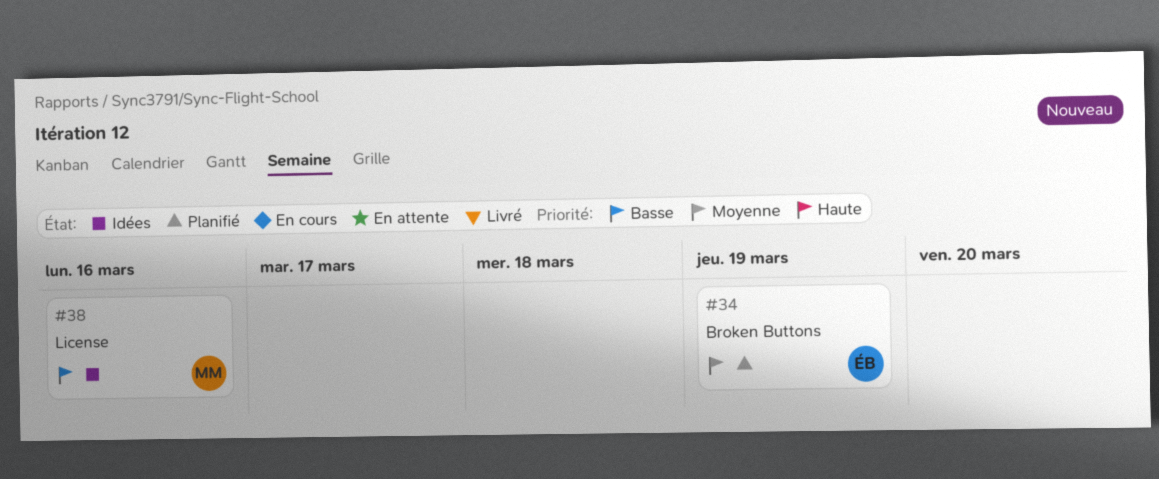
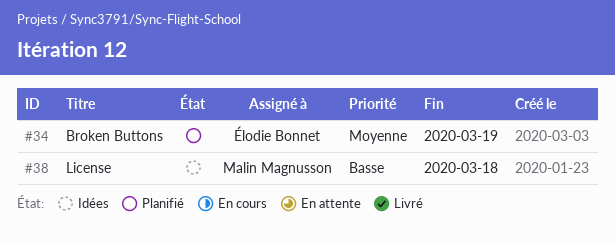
#38, due: Mar 16 -> Mar 18

